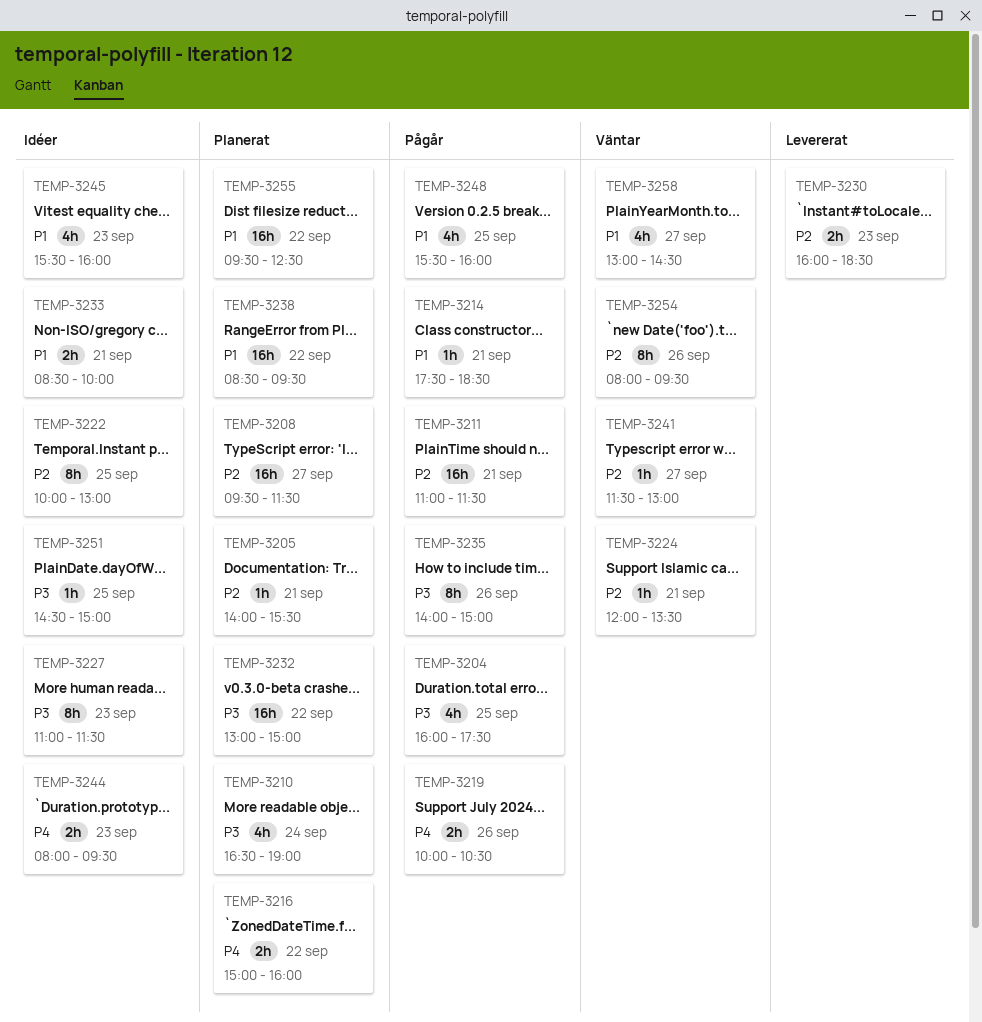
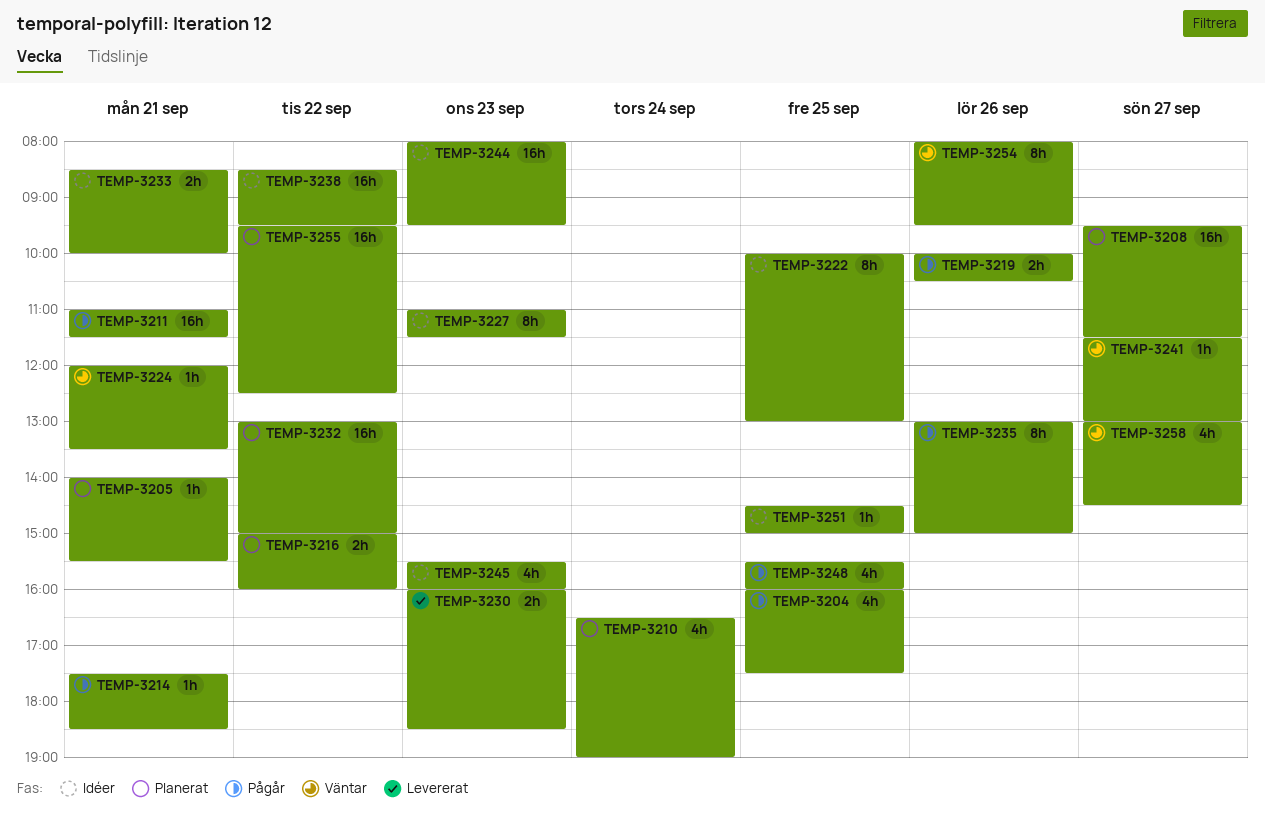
TEMP-3235, begins: 14:00 -> 13:00
TEMP-3238, status: Planerat -> Idéer
TEMP-3244, estimate: 2h -> 16h

